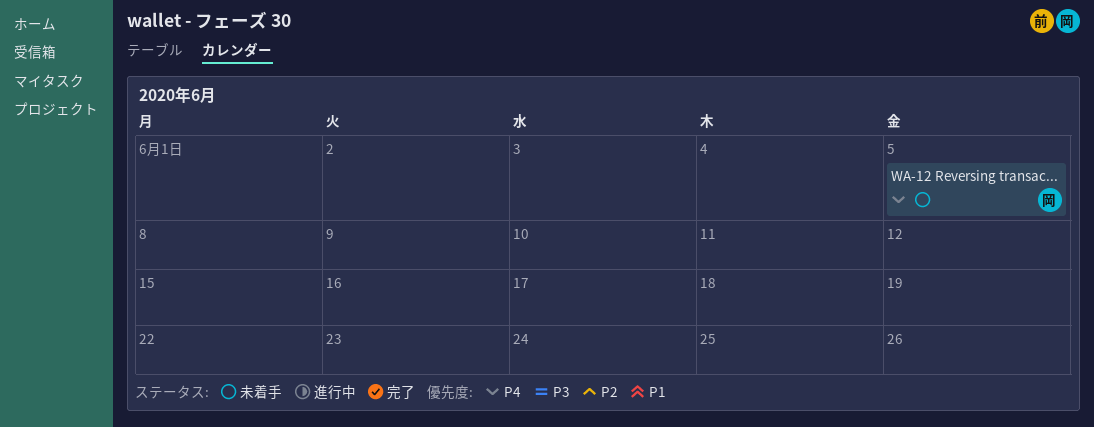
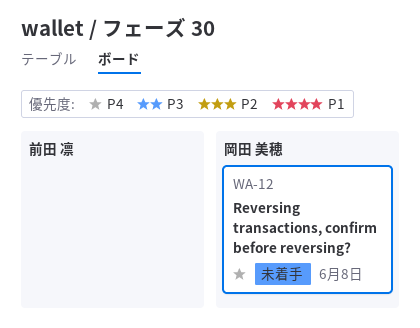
WA-12, due: Jun 5 -> Jun 8

